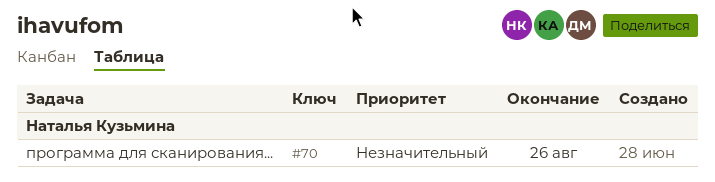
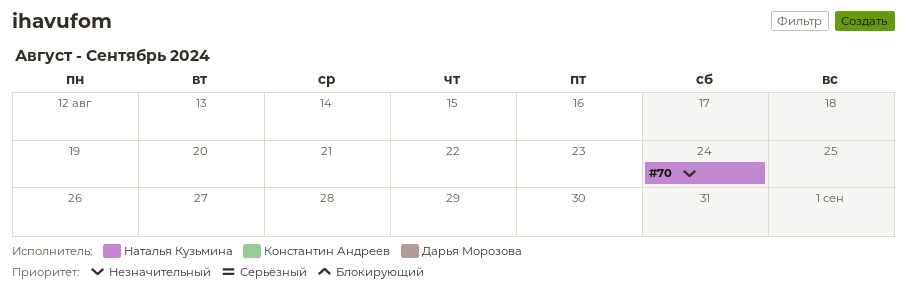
#70, due: Aug 26 -> Aug 24

